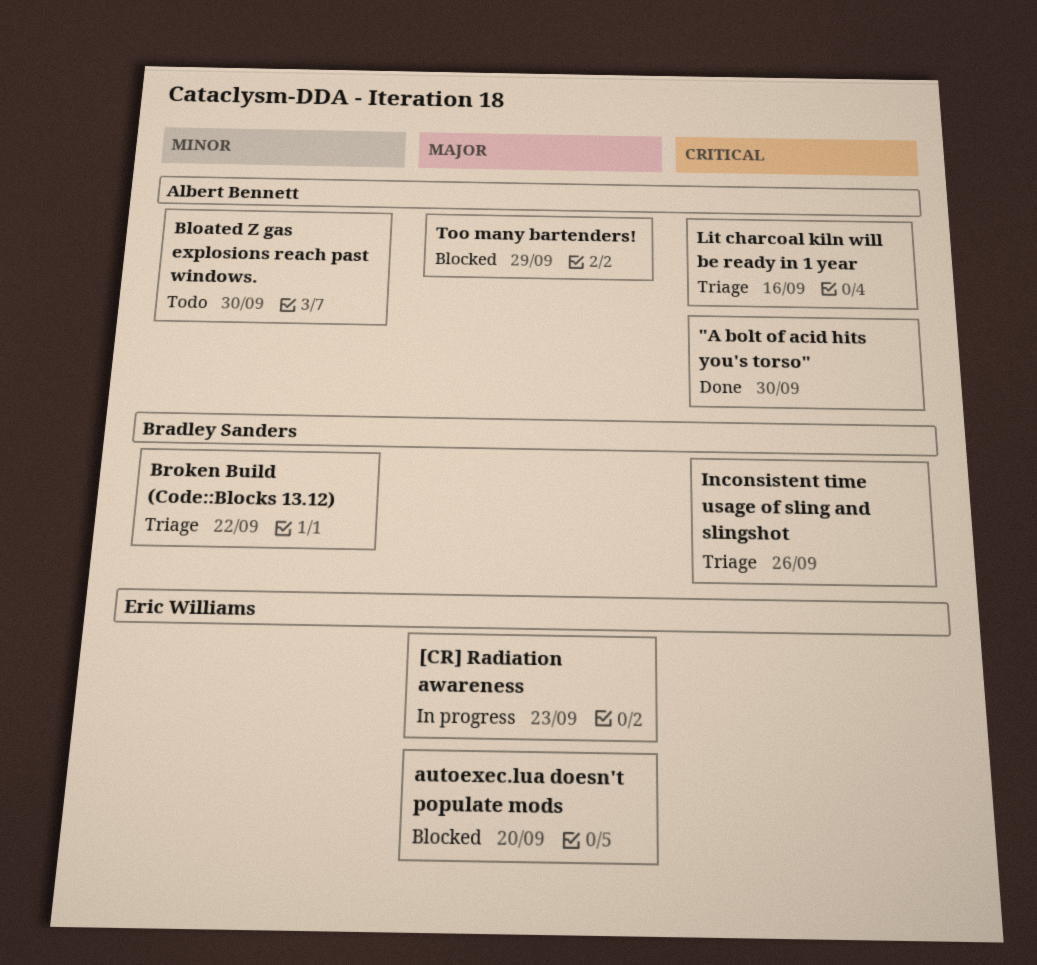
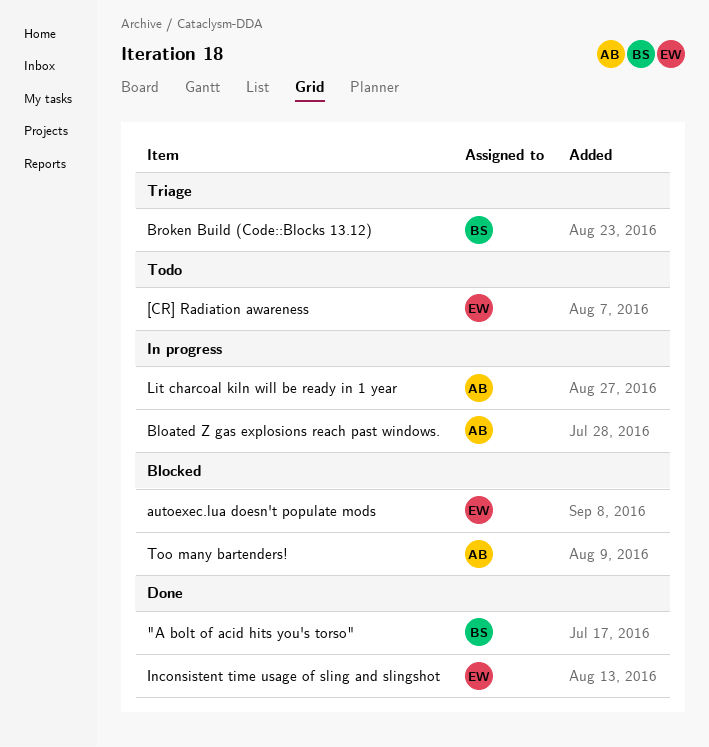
"A bolt of acid hits you's torso", owner: Albert Bennett -> Bradley Sanders
[CR] Radiation awareness, status: In progress -> Todo
Bloated Z gas explosions reach past windows., status: Todo -> In progress
Inconsistent time usage of sling and slingshot, status: Triage -> Done
Inconsistent time usage of sling and slingshot, owner: Bradley Sanders -> Eric Williams
Lit charcoal kiln will be ready in 1 year, status: Triage -> In progress

